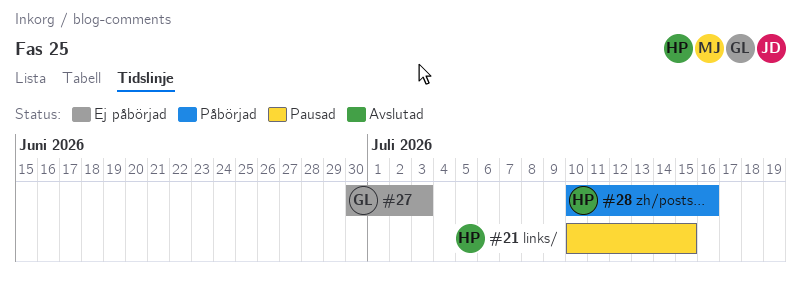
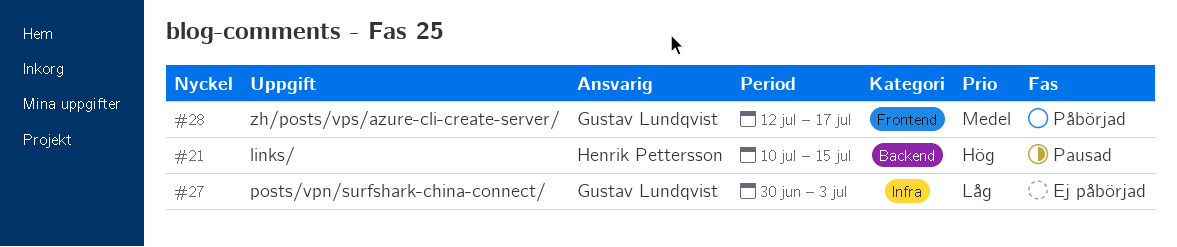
#28, owner: Henrik Pettersson -> Gustav Lundqvist
#28, start: Jul 10 -> Jul 12
#28, due: Jul 16 -> Jul 17

